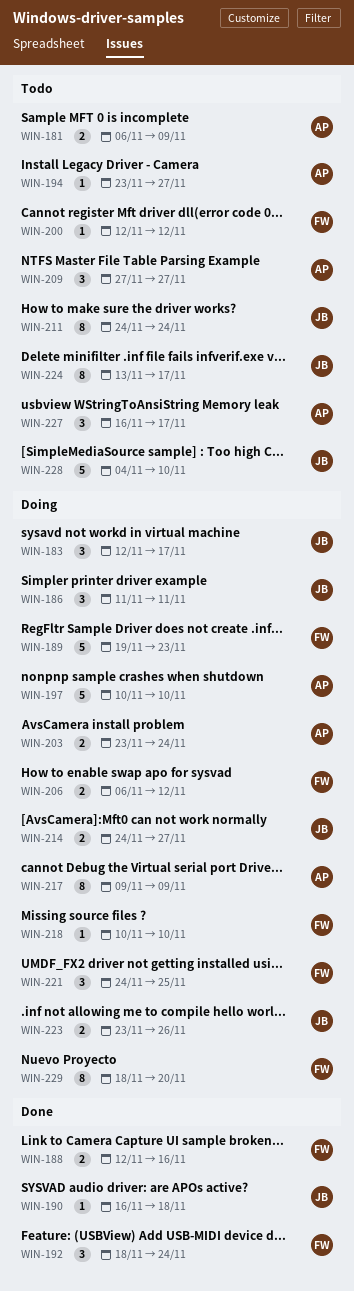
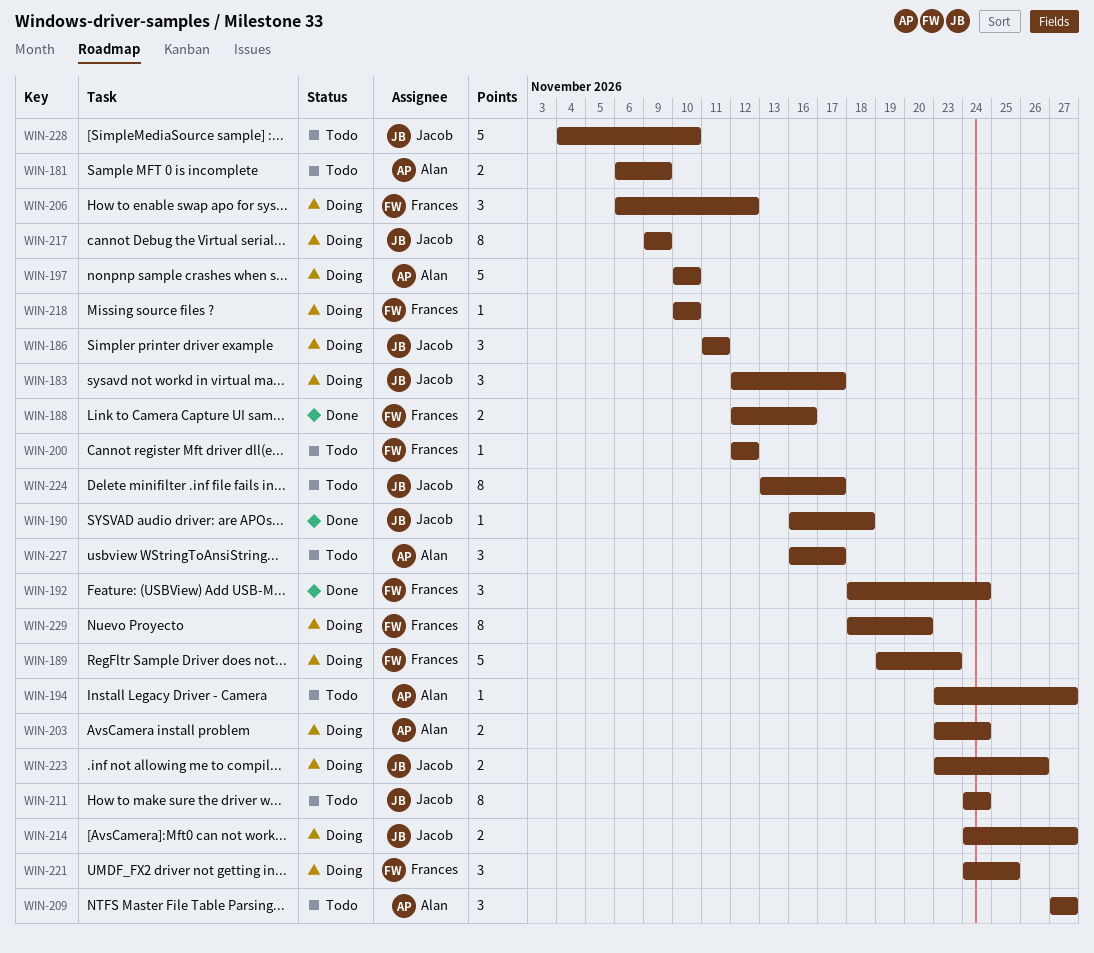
WIN-206, estimate: 2 -> 3
WIN-217, owner: Alan -> Jacob

